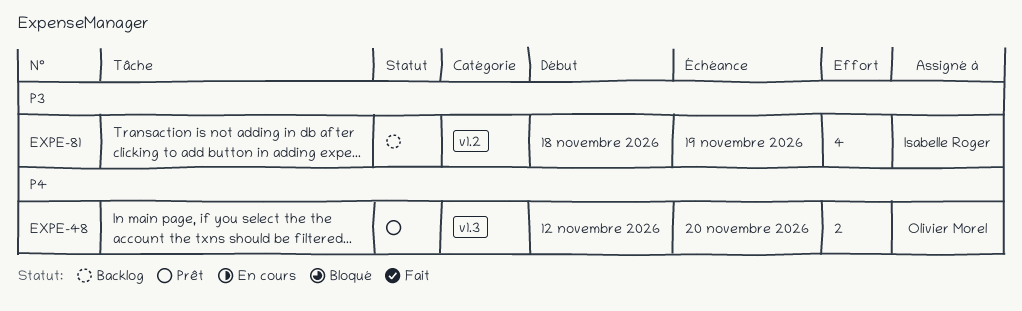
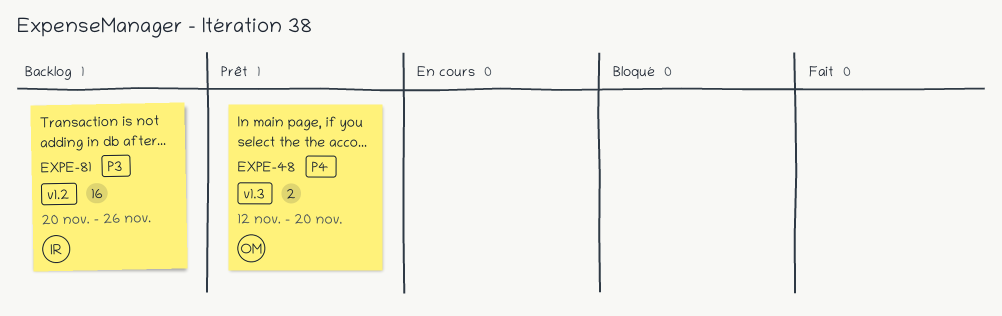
EXPE-81, estimate: 4 -> 16
EXPE-81, start: Nov 18 -> Nov 20
EXPE-81, due: Nov 19 -> Nov 26

